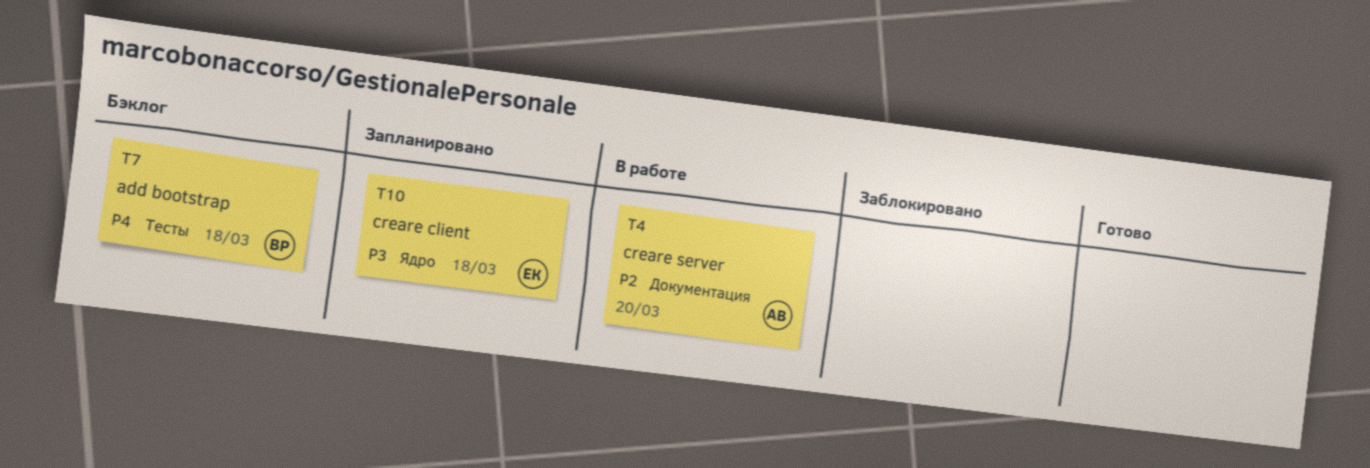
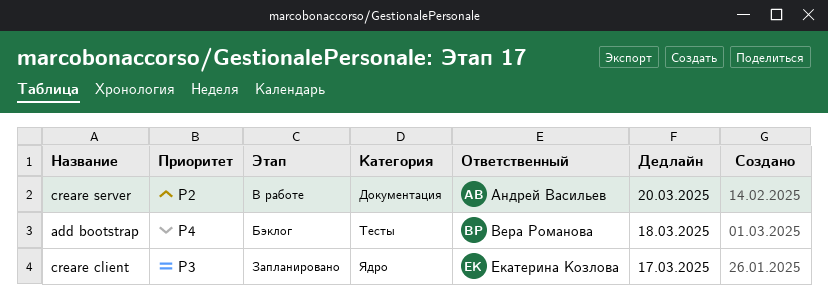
creare client, due: Mar 18 -> Mar 17

